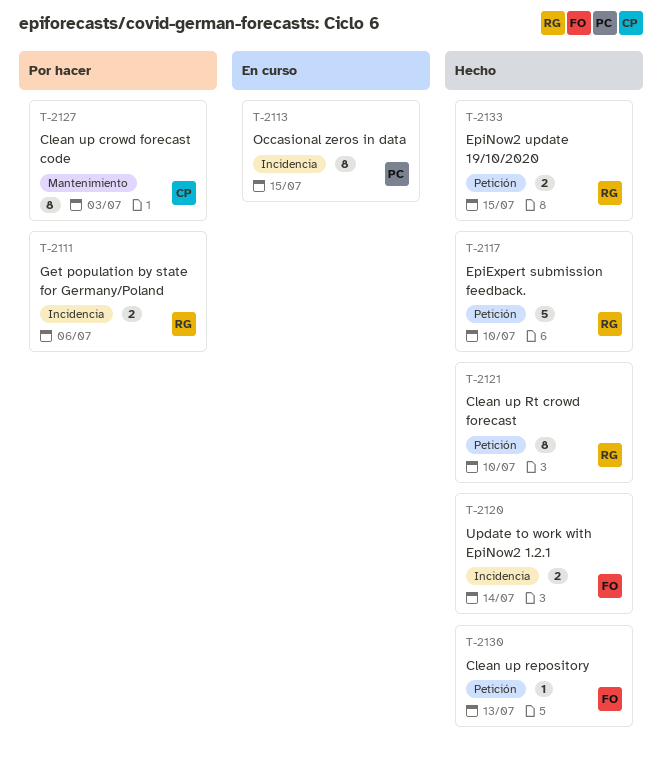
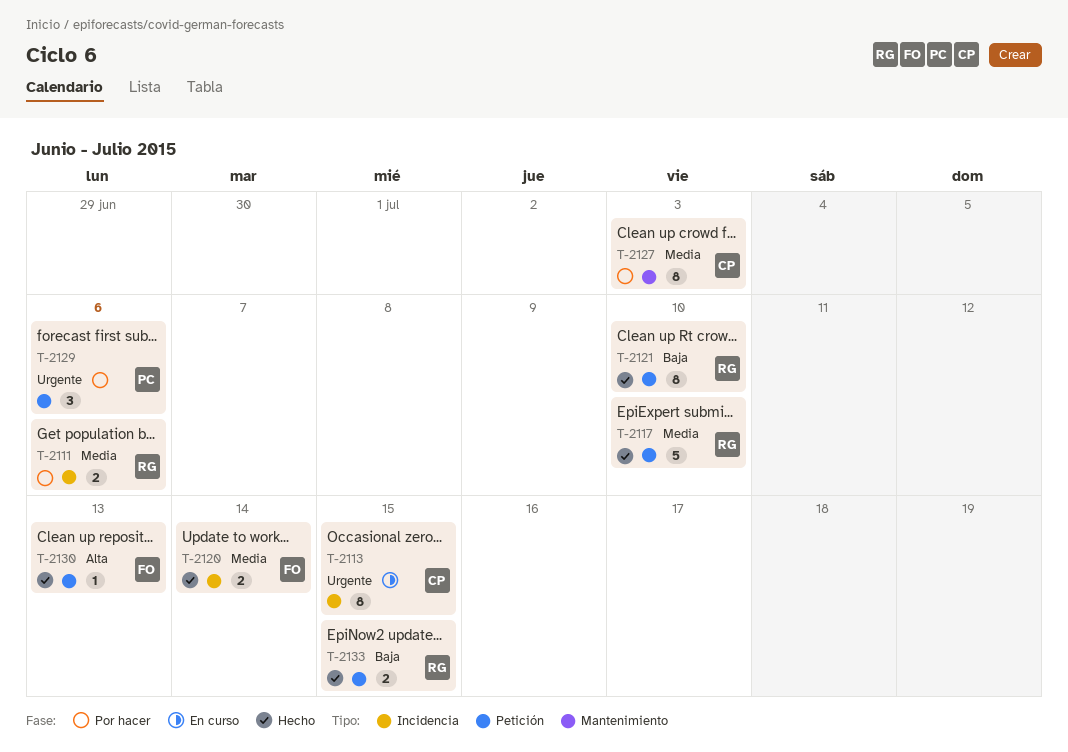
T-2113, owner: PC -> CP
T-2129: none -> present

